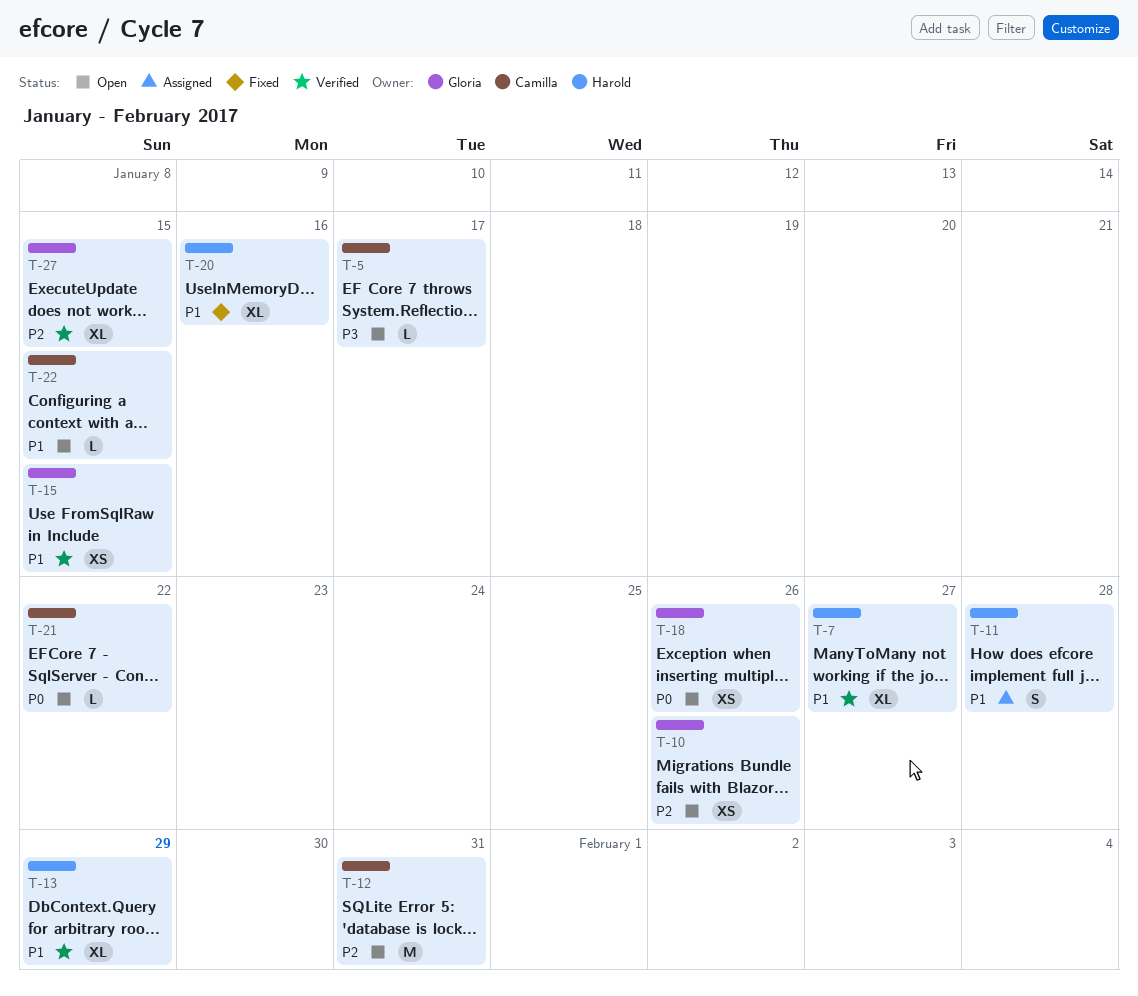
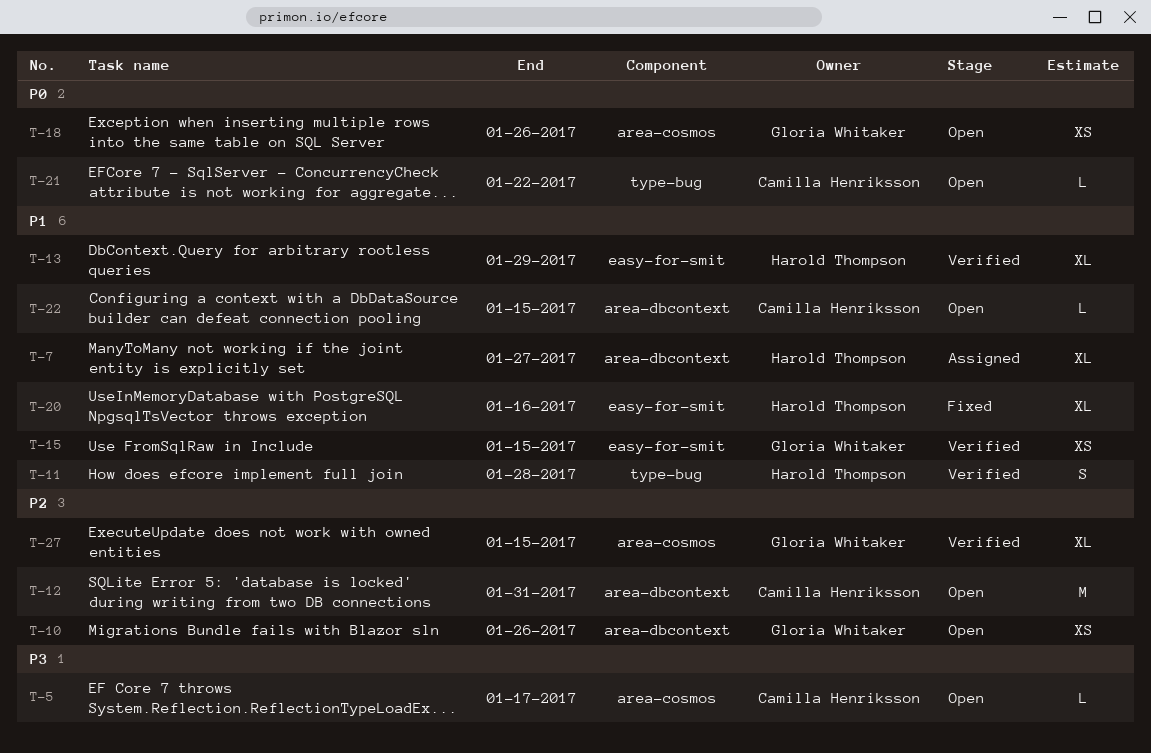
T-7, status: Verified -> Assigned
T-11, status: Assigned -> Verified

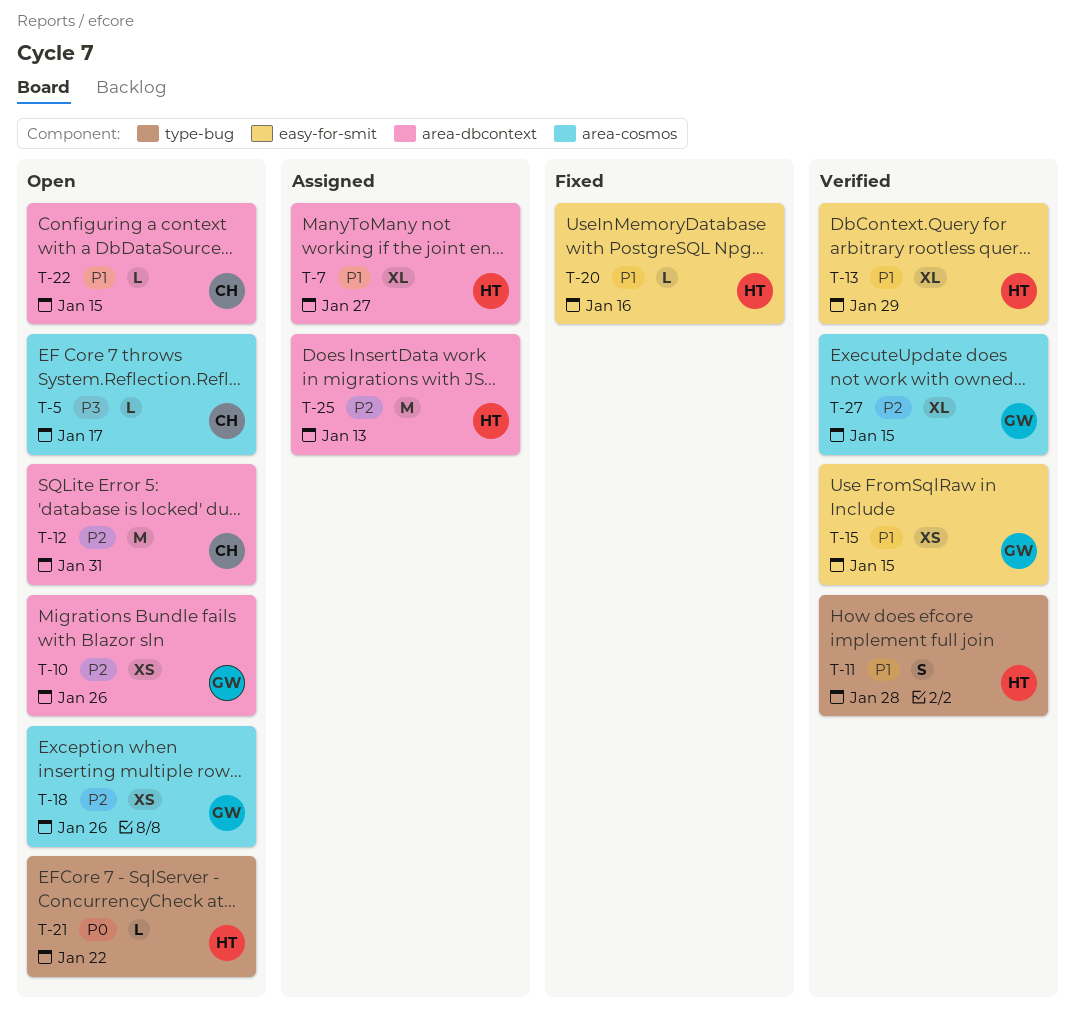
T-18, priority: P0 -> P2
T-20, estimate: XL -> L
T-21, owner: Camilla Henriksson -> Harold Thompson
T-25: none -> present

